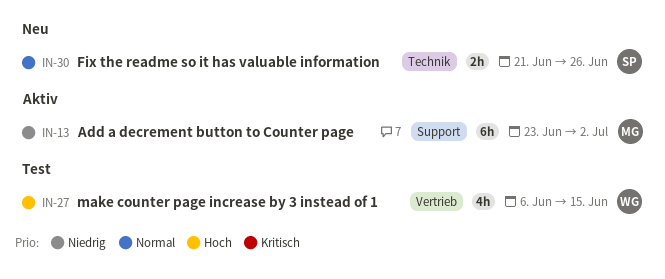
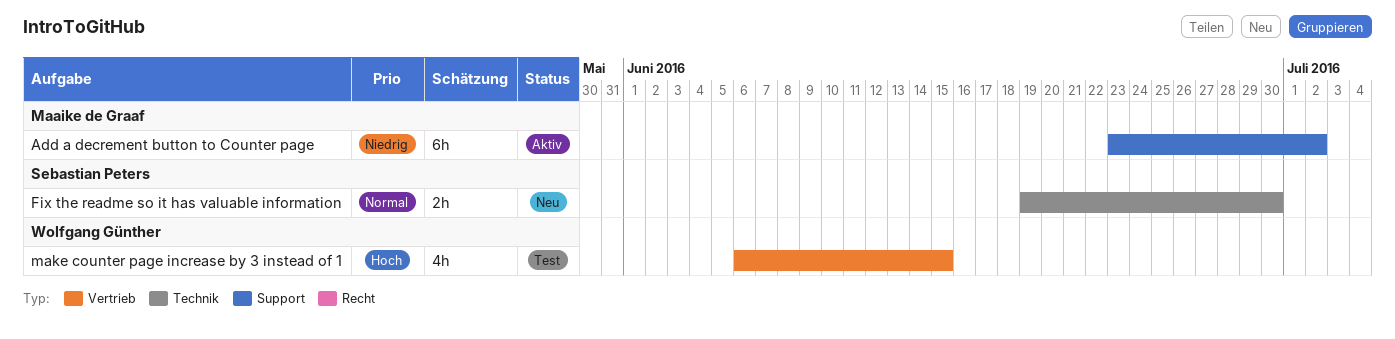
Fix the readme so it has valuable information, start: Jun 21 -> Jun 19
Fix the readme so it has valuable information, due: Jun 26 -> Jun 30

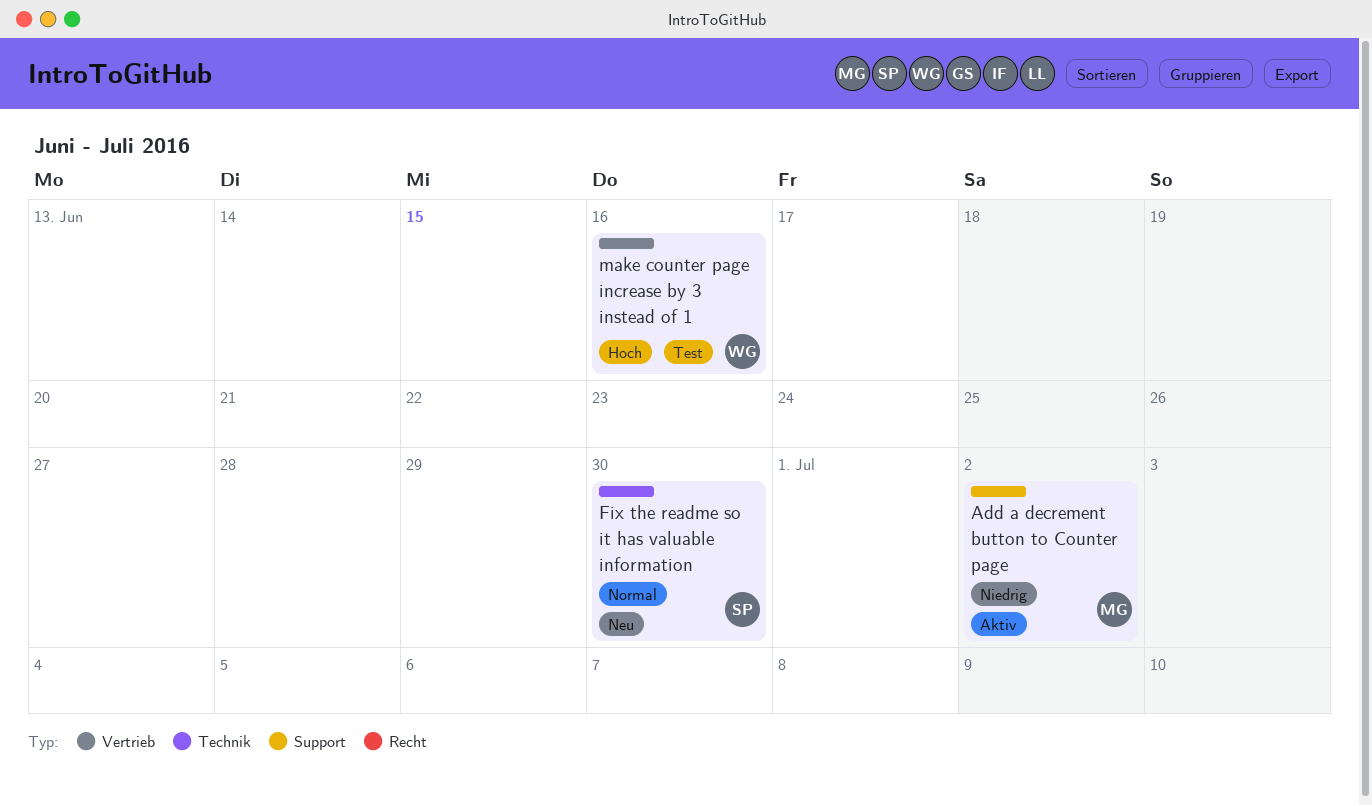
make counter page increase by 3 instead of 1, due: Jun 15 -> Jun 16

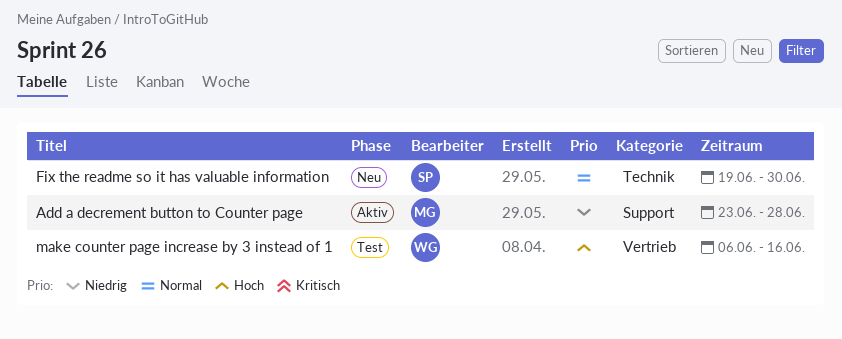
Add a decrement button to Counter page, due: Jul 2 -> Jun 28

